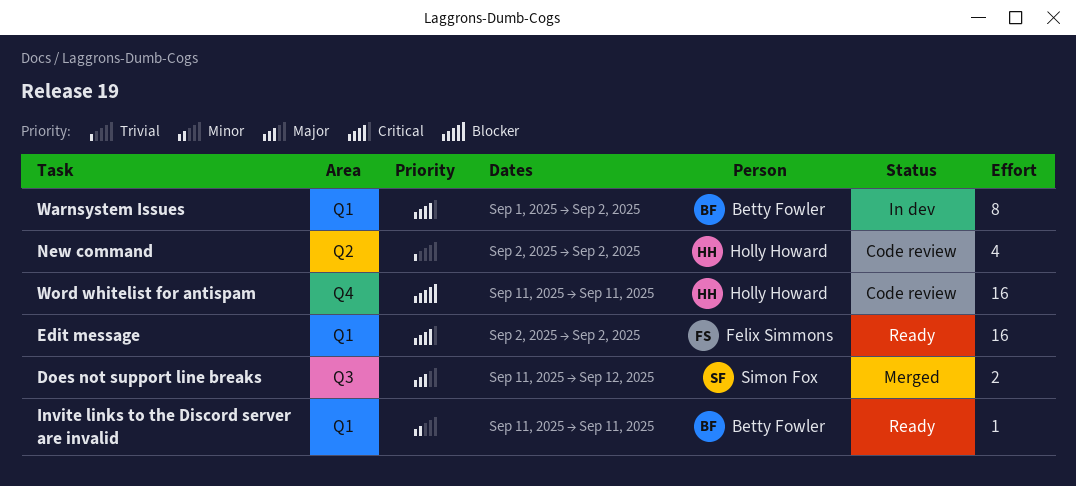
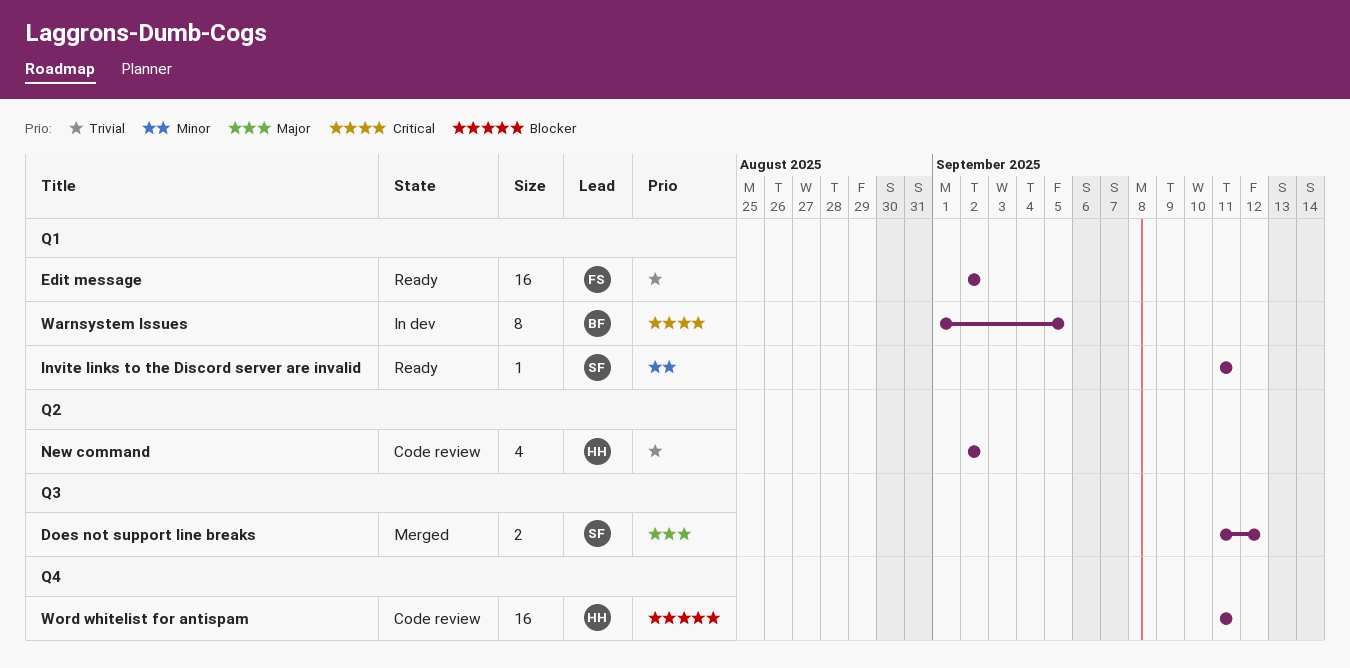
Edit message, priority: Critical -> Trivial
Invite links to the Discord server are invalid, owner: Betty Fowler -> Simon Fox
Warnsystem Issues, due: Sep 2 -> Sep 5

